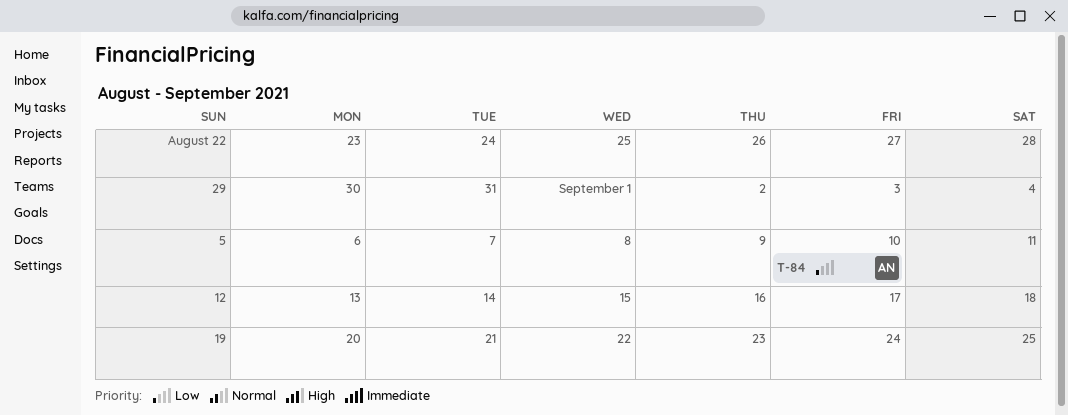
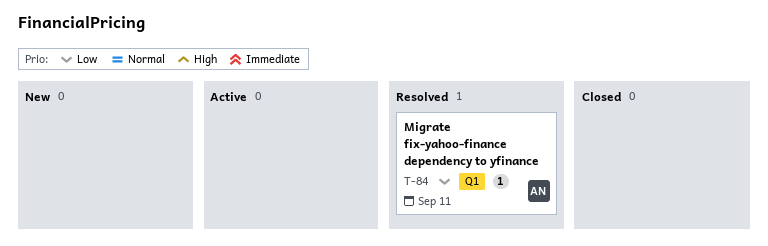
T-84, due: Sep 10 -> Sep 11

